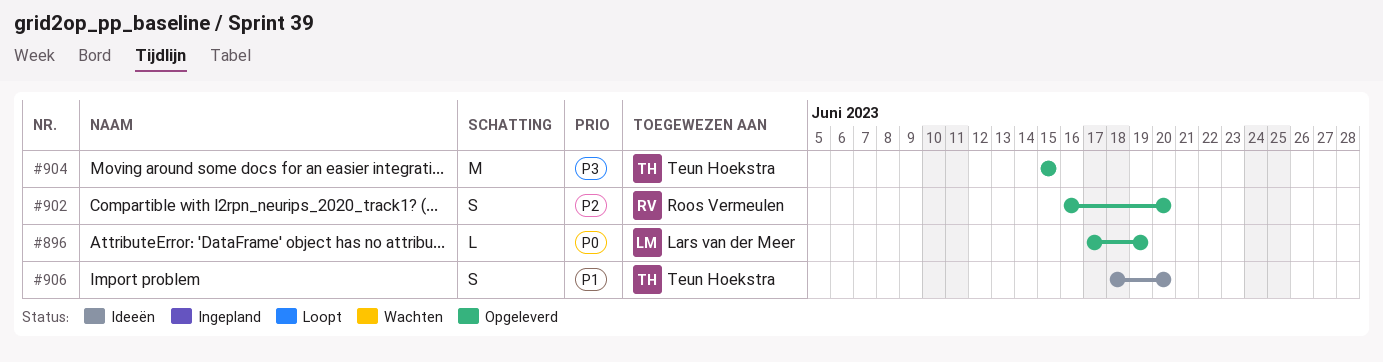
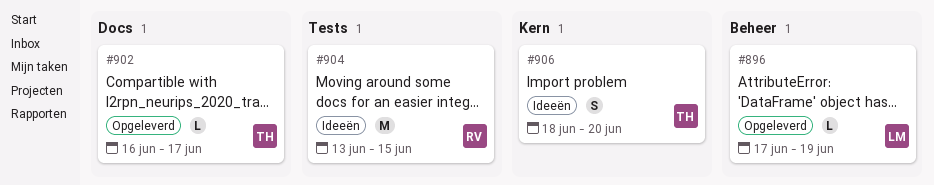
#902, owner: Roos Vermeulen -> Teun Hoekstra
#902, estimate: S -> L
#902, due: Jun 20 -> Jun 17
#904, status: Opgeleverd -> Ideeën
#904, owner: Teun Hoekstra -> Roos Vermeulen
#904, start: Jun 15 -> Jun 13

